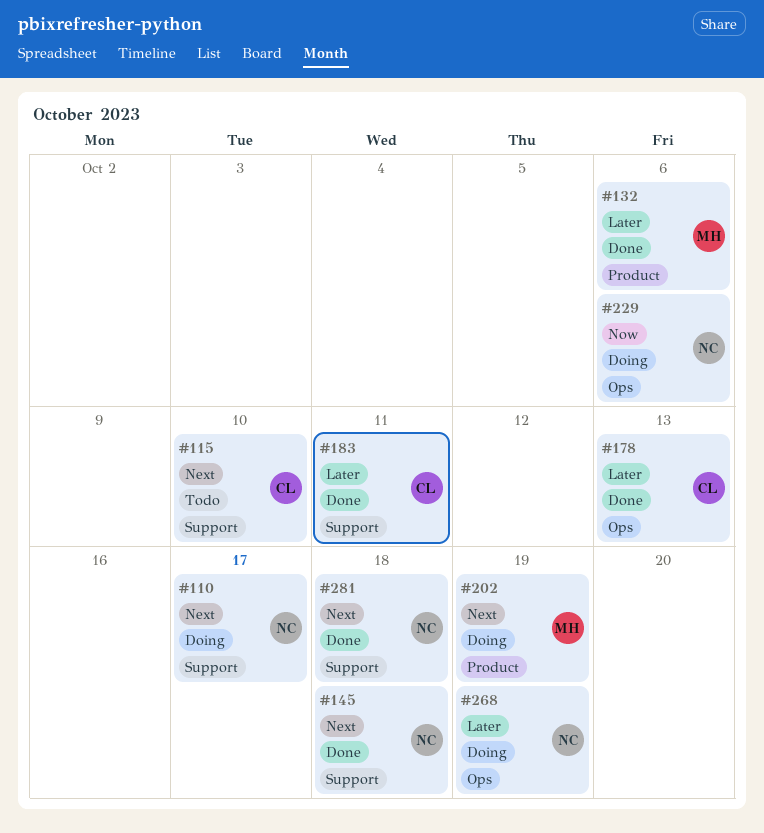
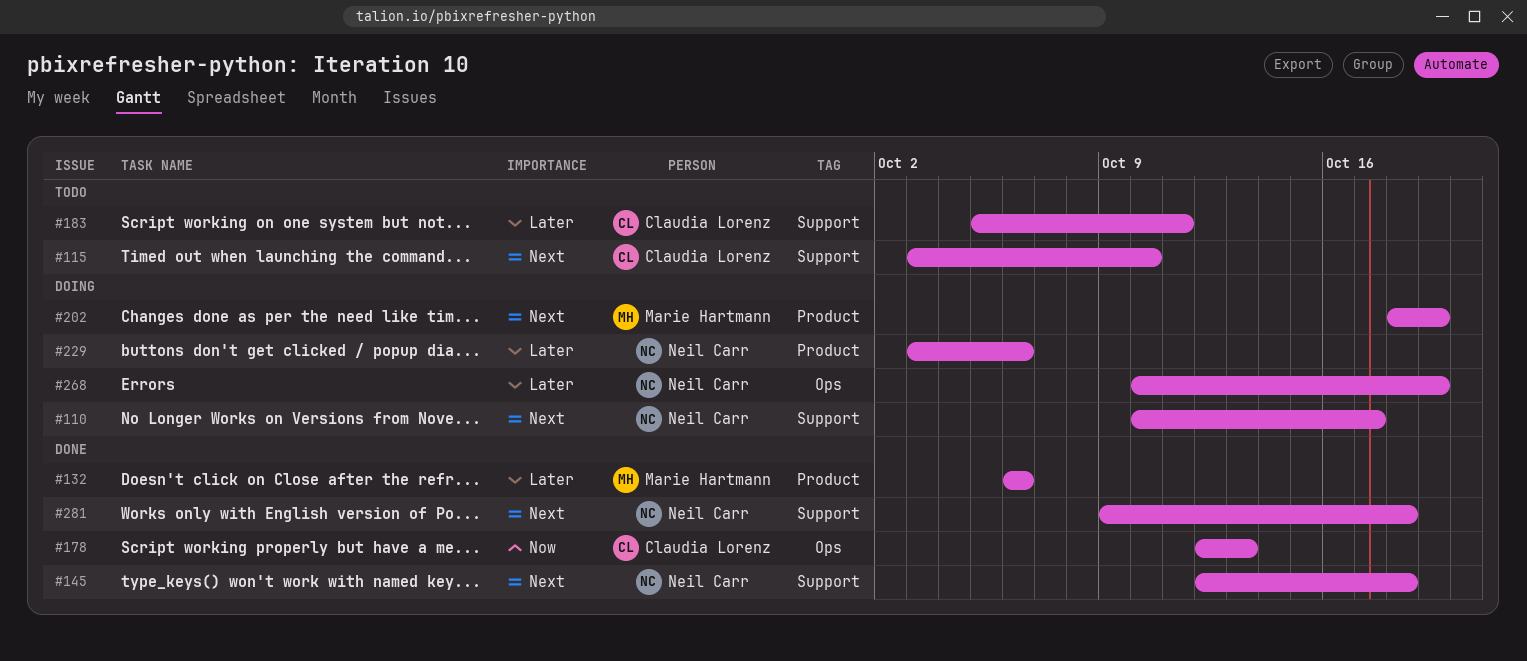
#178, priority: Later -> Now
#183, status: Done -> Todo
#229, priority: Now -> Later
#229, label: Ops -> Product

